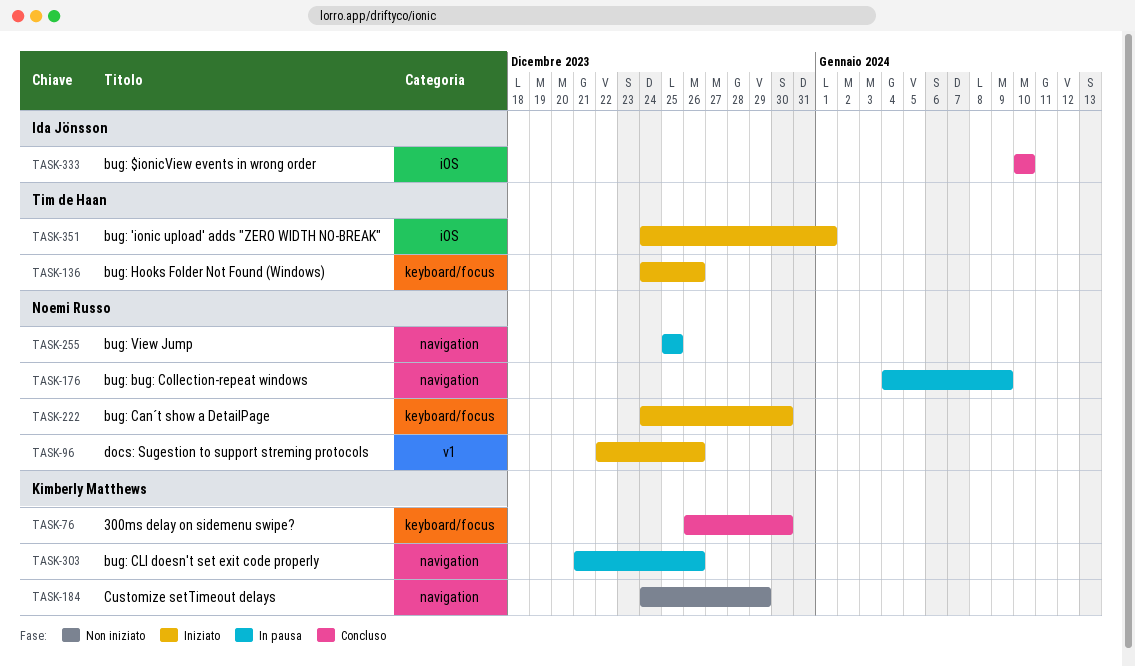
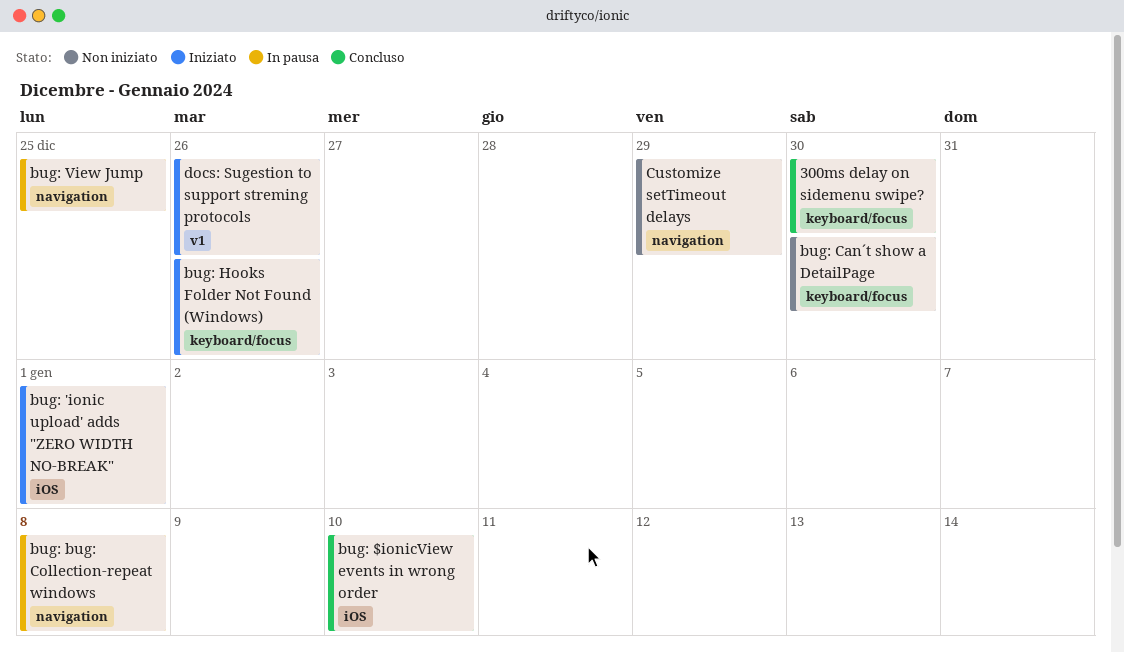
bug: bug: Collection-repeat windows, due: Jan 9 -> Jan 8
bug: Can´t show a DetailPage, status: Iniziato -> Non iniziato
bug: CLI doesn't set exit code properly: present -> none

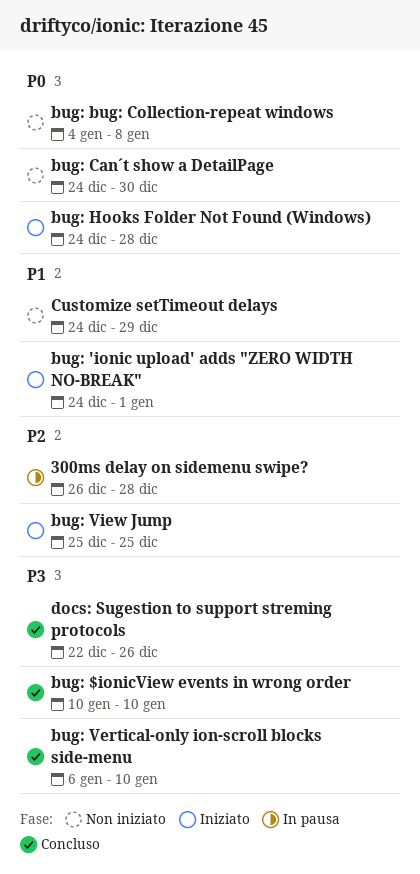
300ms delay on sidemenu swipe?, status: Concluso -> In pausa
300ms delay on sidemenu swipe?, due: Dec 30 -> Dec 28
bug: bug: Collection-repeat windows, status: In pausa -> Non iniziato
bug: Hooks Folder Not Found (Windows), due: Dec 26 -> Dec 28
bug: Vertical-only ion-scroll blocks side-menu: none -> present
bug: View Jump, status: In pausa -> Iniziato
docs: Sugestion to support streming protocols, status: Iniziato -> Concluso

